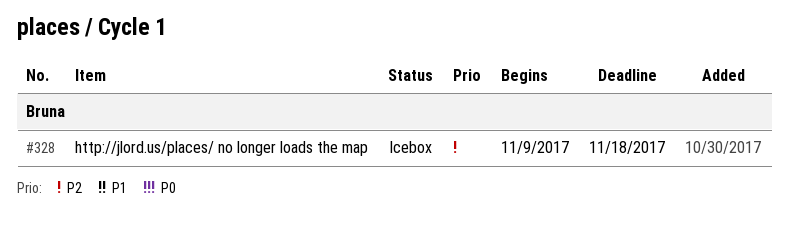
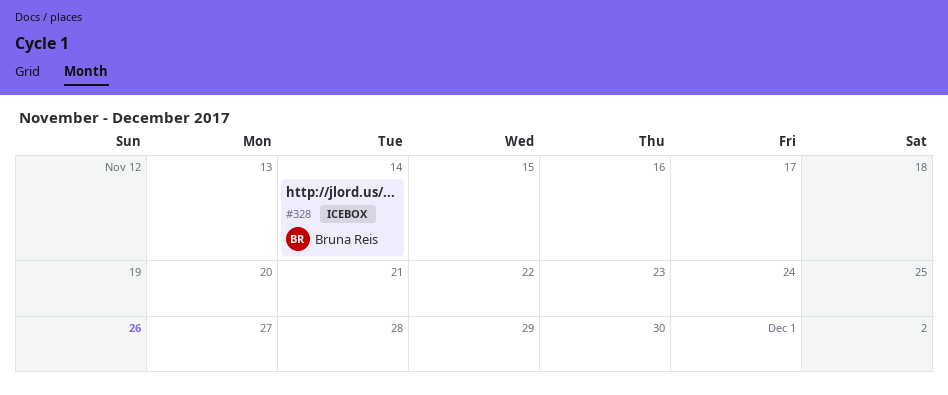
#328, due: Nov 18 -> Nov 14

